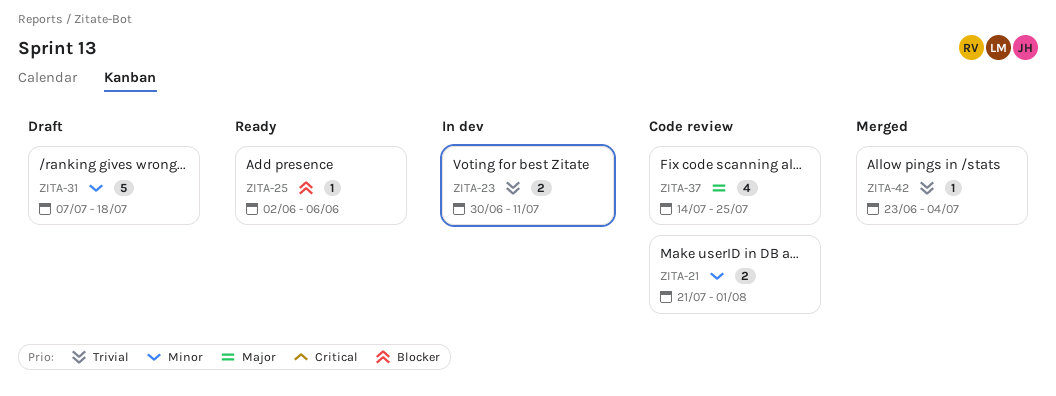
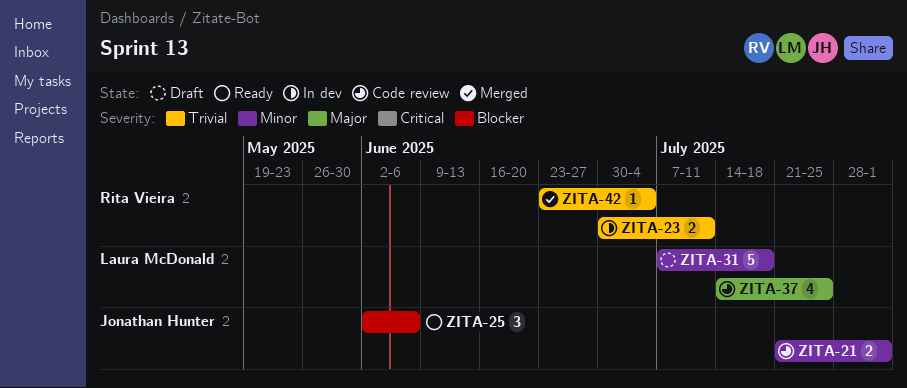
ZITA-25, estimate: 1 -> 3

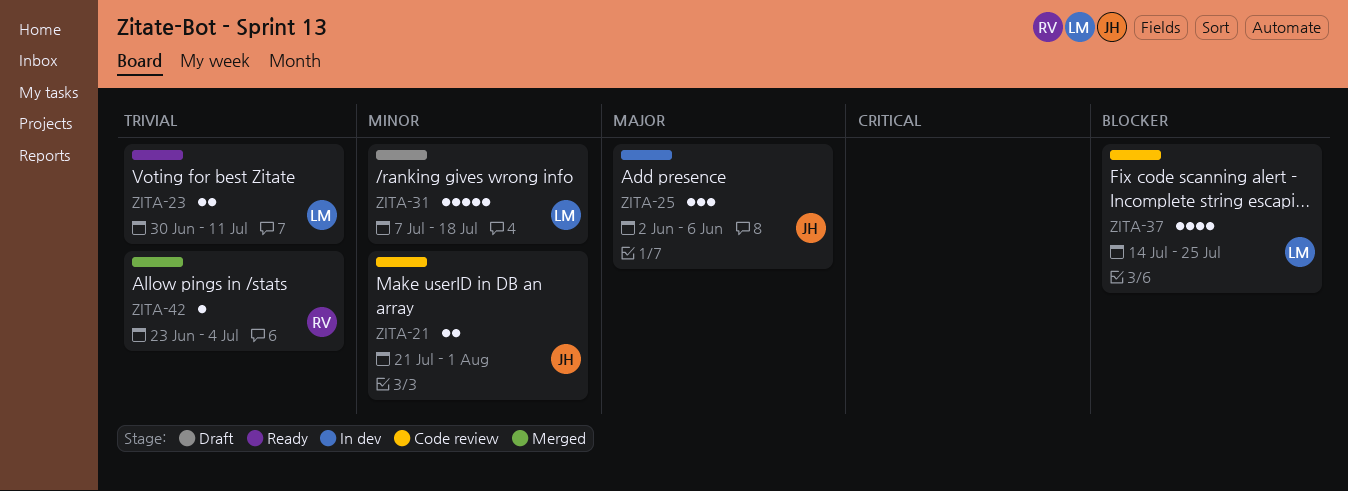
ZITA-23, status: In dev -> Ready
ZITA-23, owner: Rita Vieira -> Laura McDonald
ZITA-25, status: Ready -> In dev
ZITA-25, priority: Blocker -> Major
ZITA-37, priority: Major -> Blocker

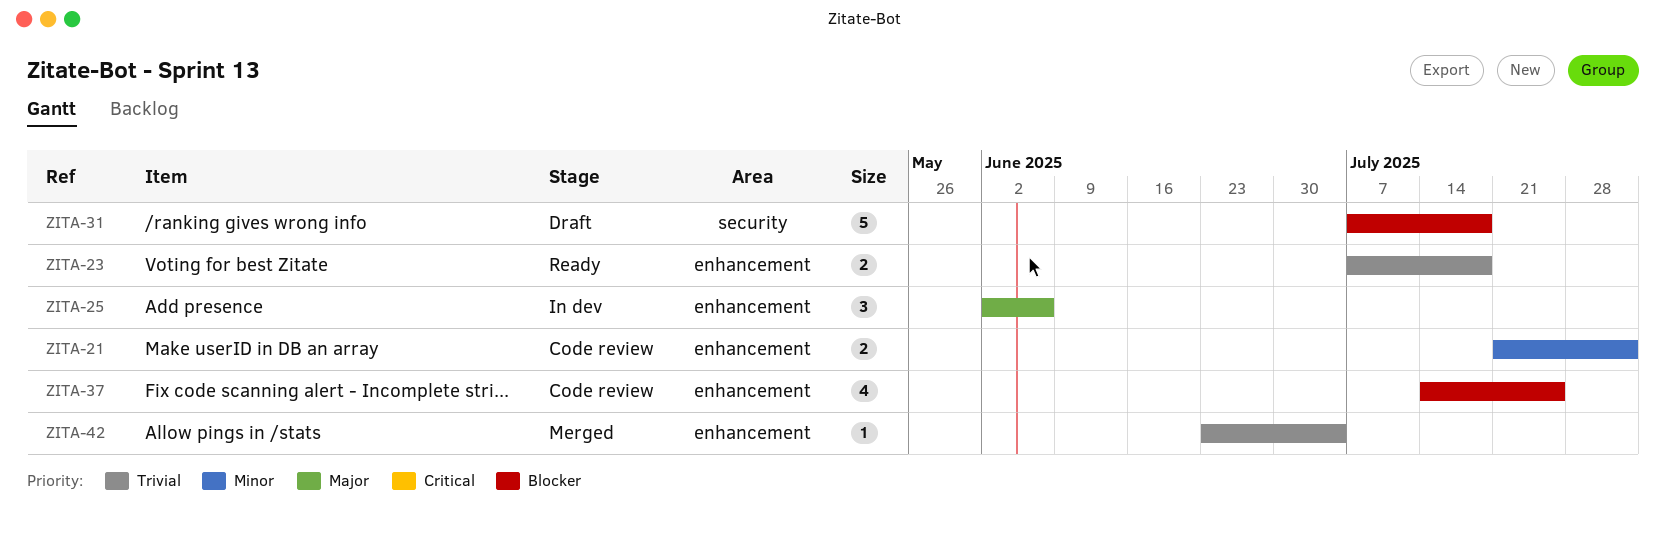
ZITA-23, start: Jun 30 -> Jul 7
ZITA-23, due: Jul 11 -> Jul 18
ZITA-31, priority: Minor -> Blocker

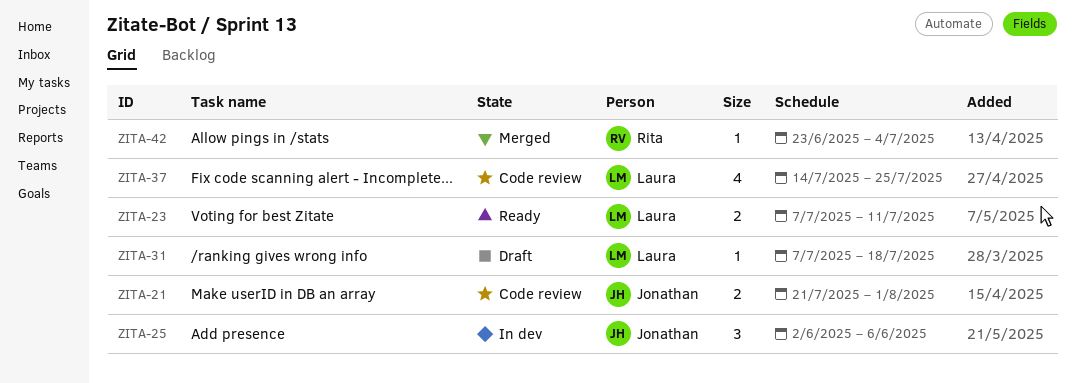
ZITA-23, due: Jul 18 -> Jul 11
ZITA-31, estimate: 5 -> 1

